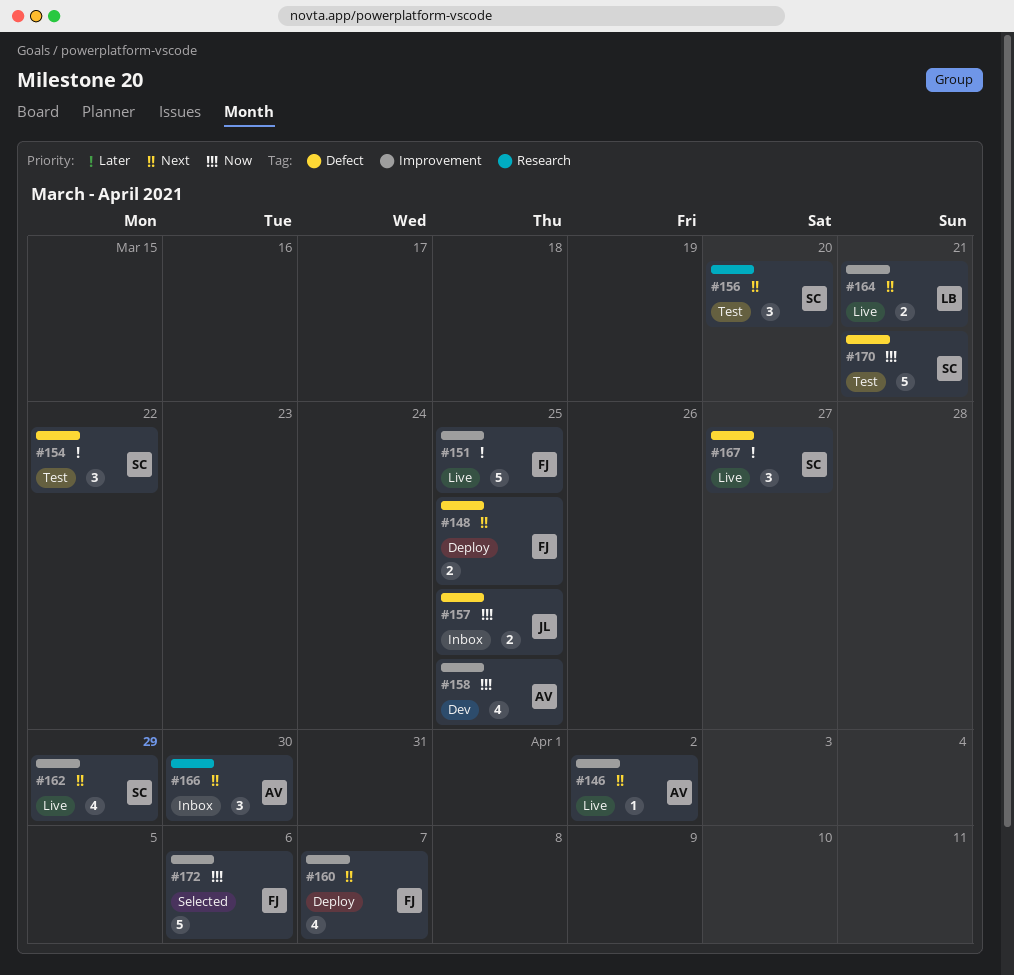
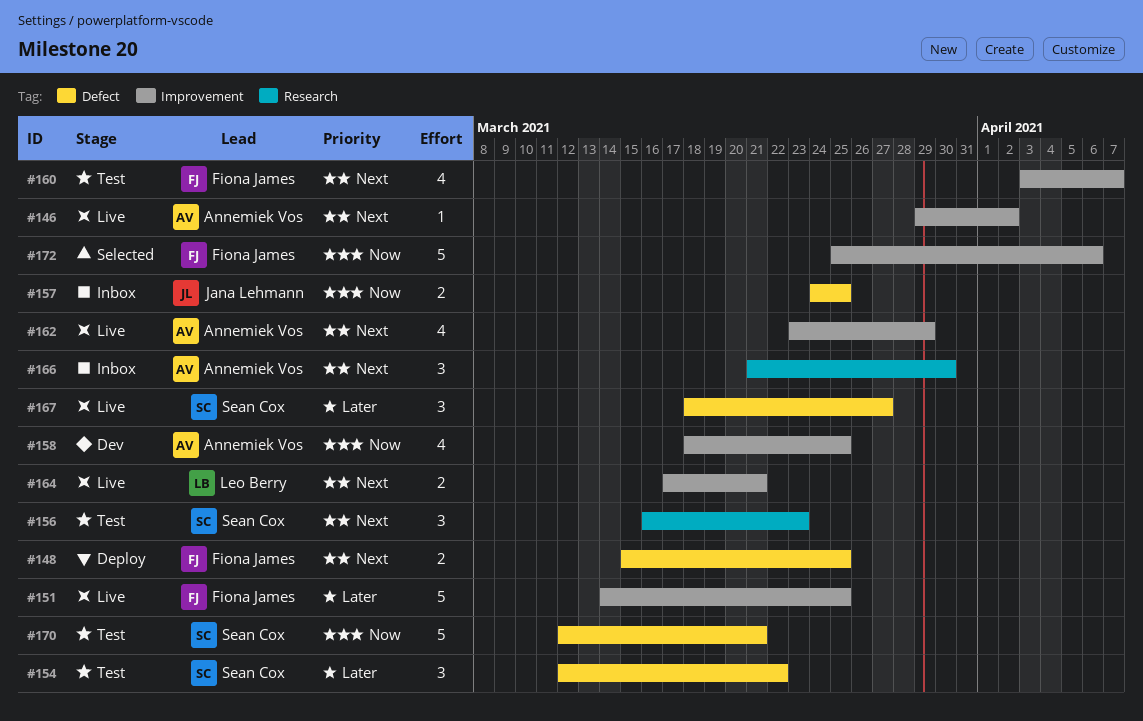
#156, due: Mar 20 -> Mar 23
#160, status: Deploy -> Test
#162, owner: Sean Cox -> Annemiek Vos

